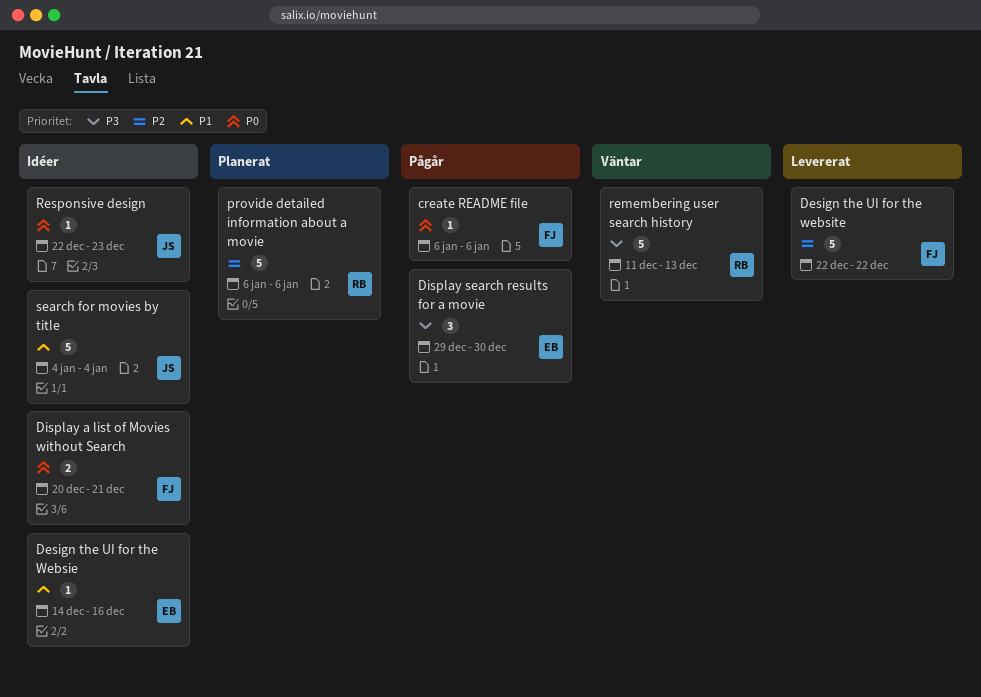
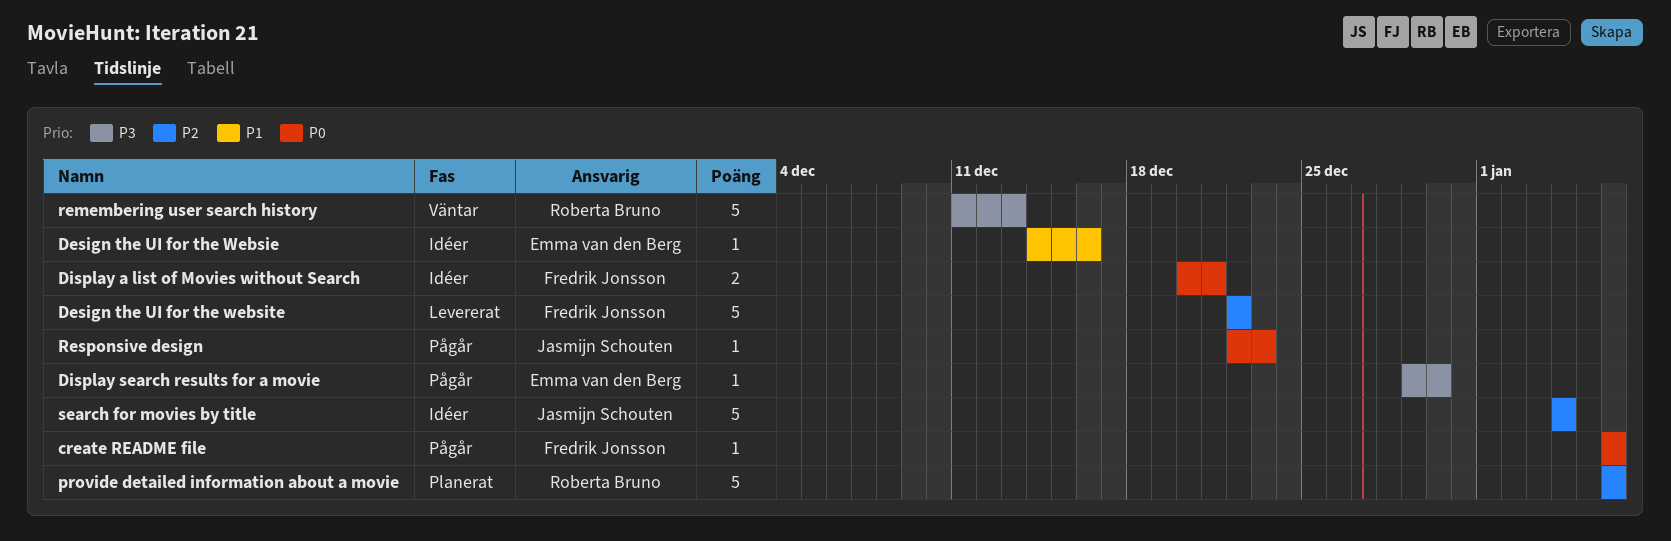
Display search results for a movie, estimate: 3 -> 1
Responsive design, status: Idéer -> Pågår
search for movies by title, priority: P1 -> P2

